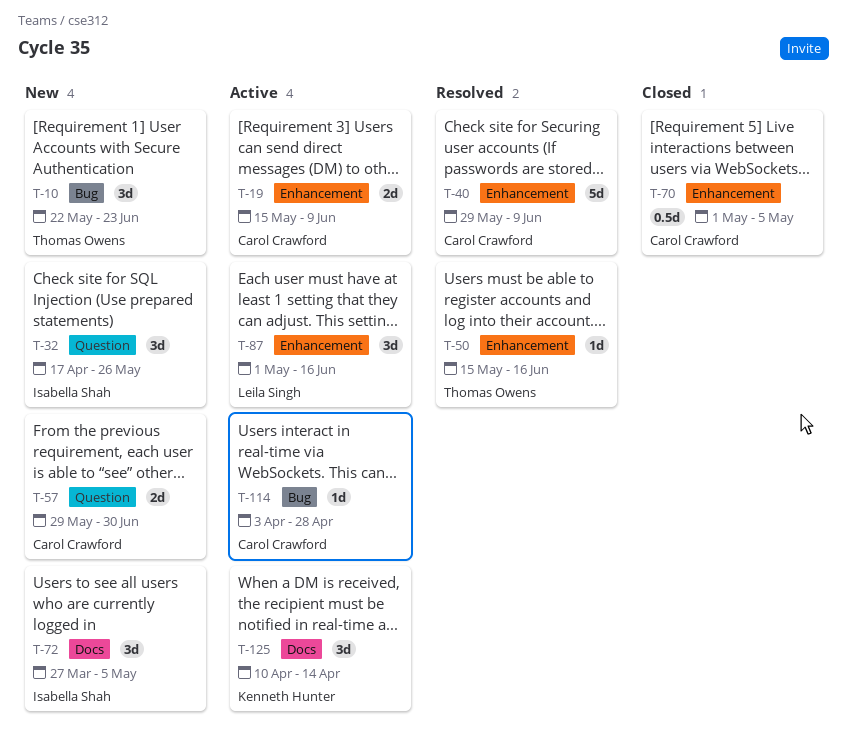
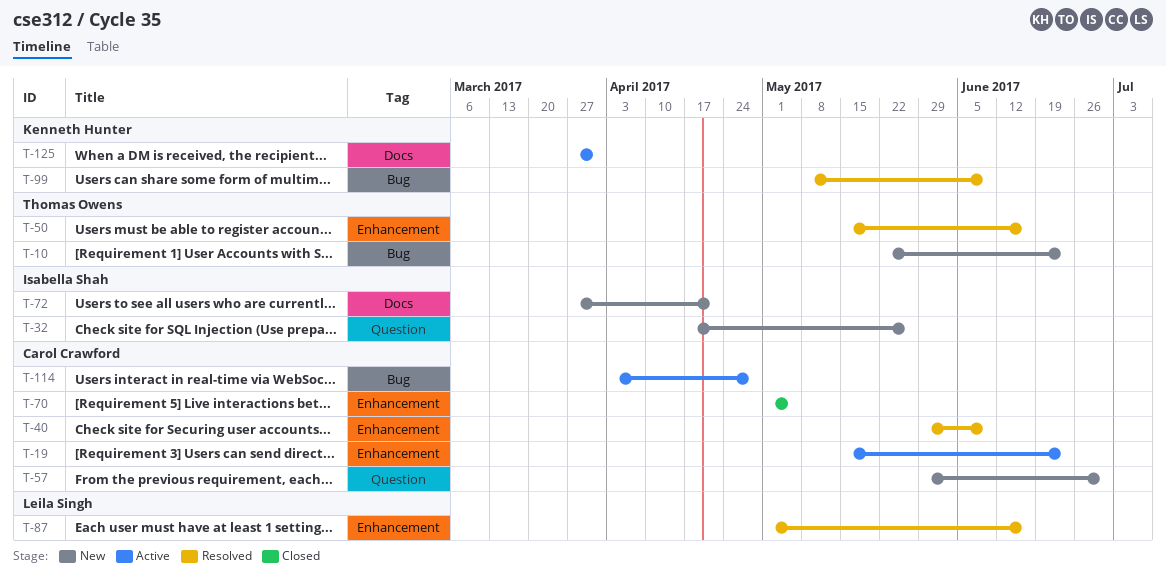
T-19, due: Jun 9 -> Jun 23
T-72, due: May 5 -> Apr 21
T-87, status: Active -> Resolved
T-99: none -> present
T-125, start: Apr 10 -> Mar 27
T-125, due: Apr 14 -> Mar 31

